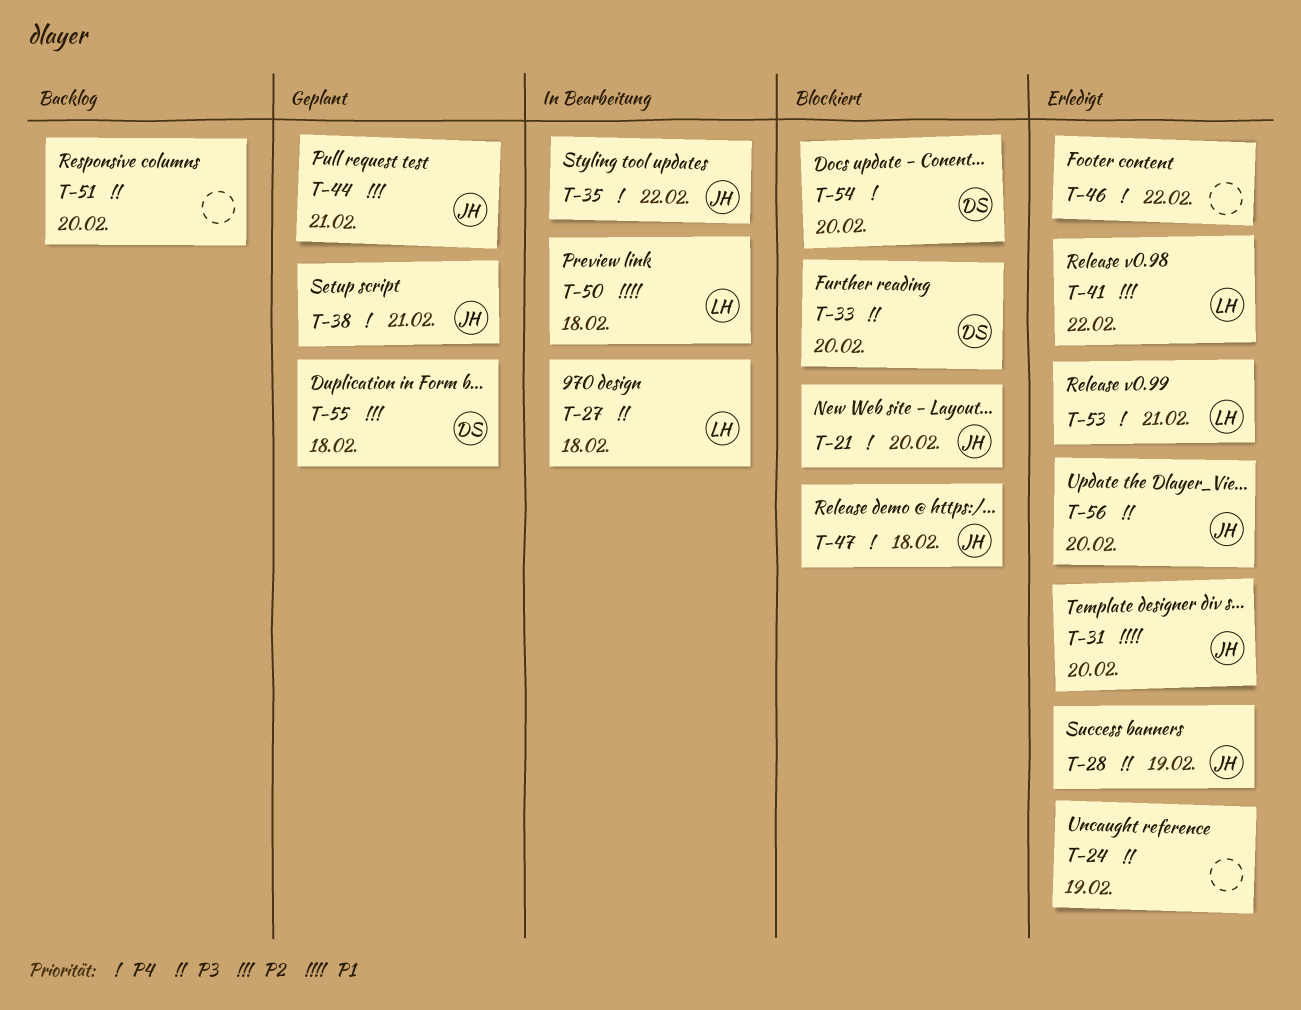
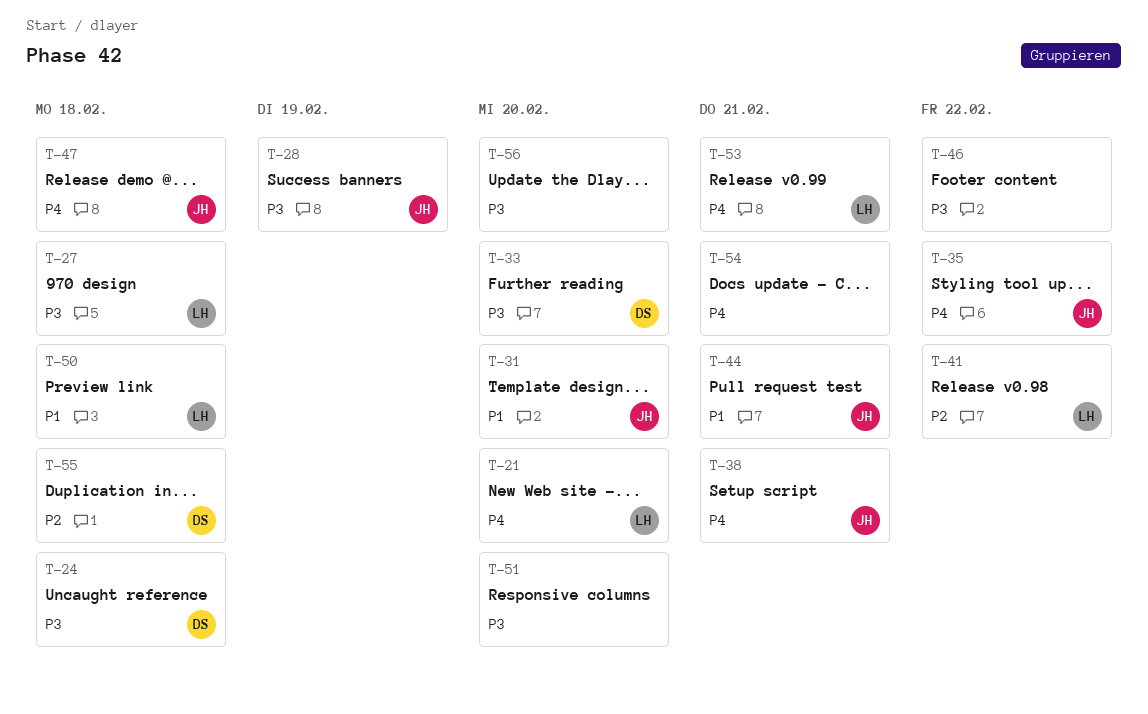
T-21, owner: JH -> LH
T-24, owner: none -> DS
T-24, due: Feb 19 -> Feb 18
T-44, priority: P2 -> P1
T-46, priority: P4 -> P3
T-54, owner: DS -> none
T-54, due: Feb 20 -> Feb 21
T-56, owner: JH -> none

